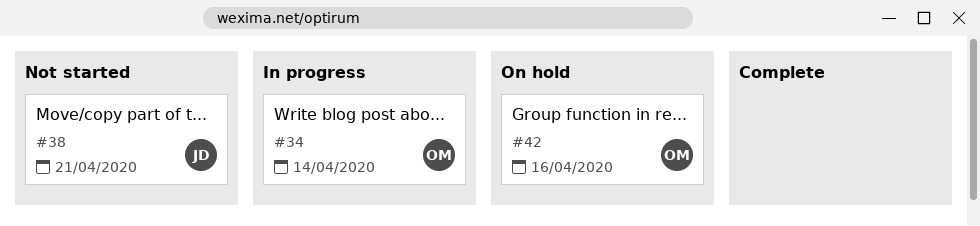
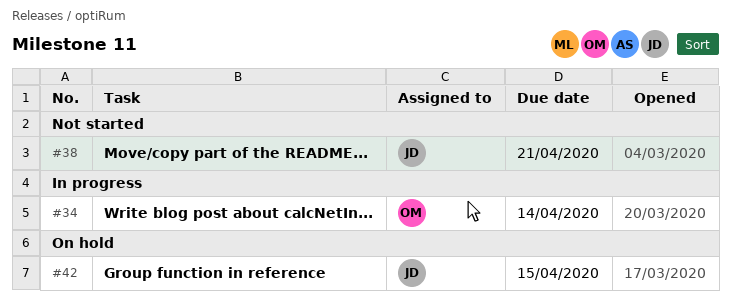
#42, owner: OM -> JD
#42, due: Apr 16 -> Apr 15

